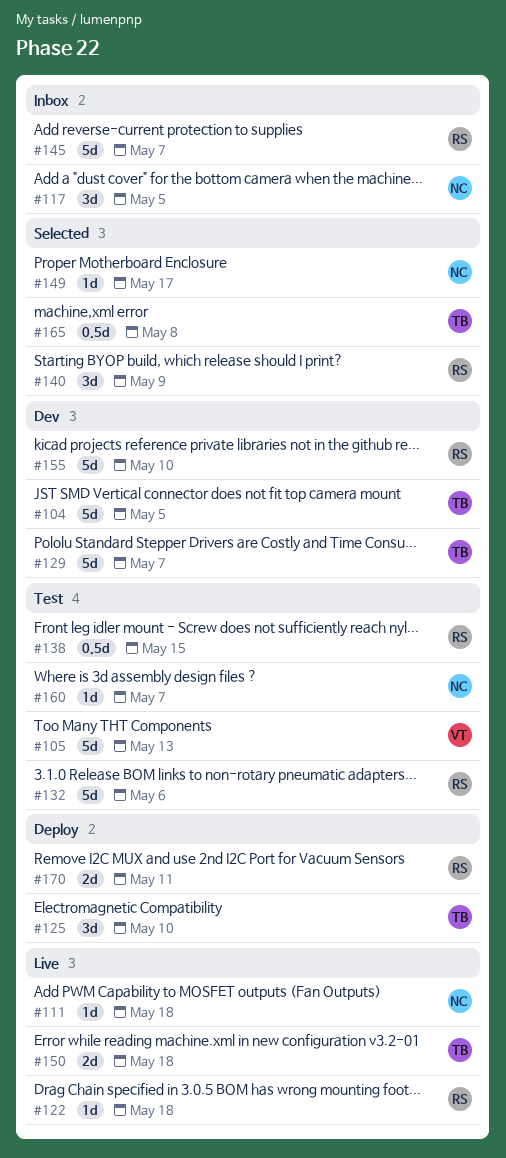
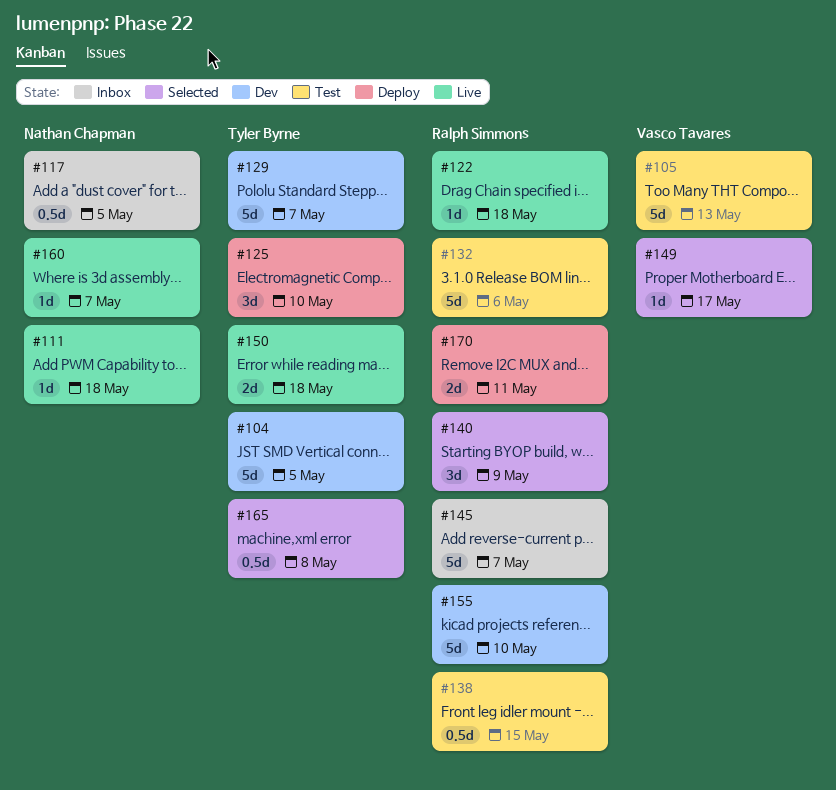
#117, estimate: 3d -> 0.5d
#149, owner: Nathan Chapman -> Vasco Tavares
#160, status: Test -> Live

